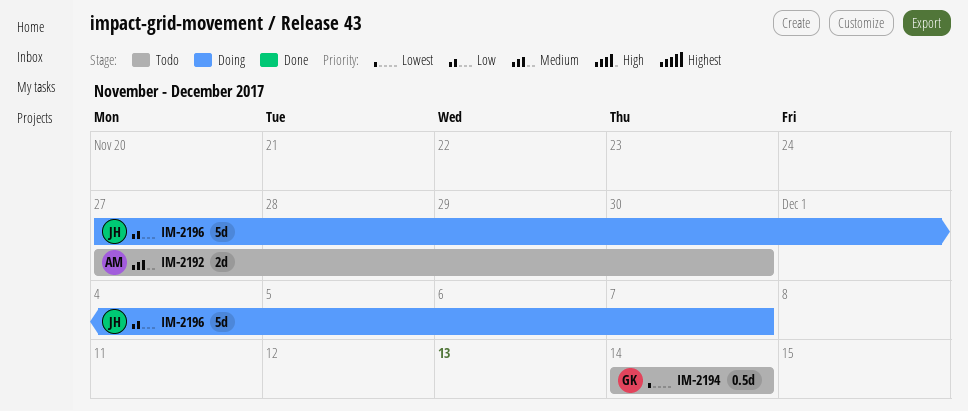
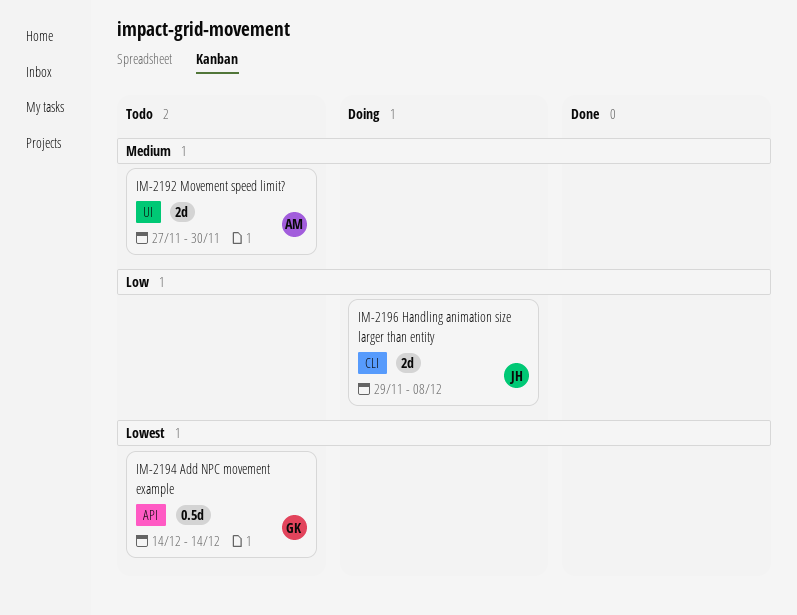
IM-2196, estimate: 5d -> 2d
IM-2196, start: Nov 27 -> Nov 29
IM-2196, due: Dec 7 -> Dec 8

